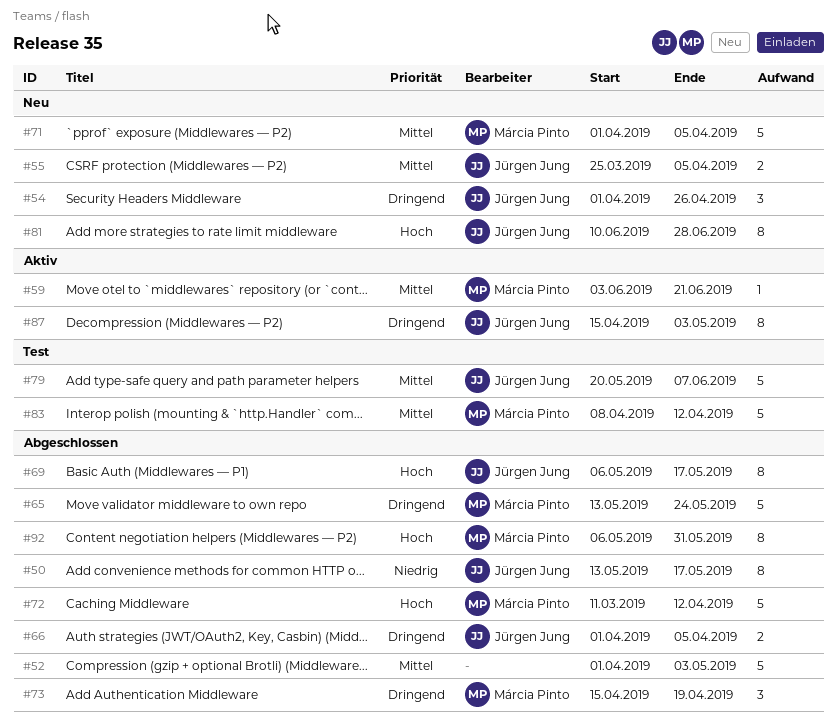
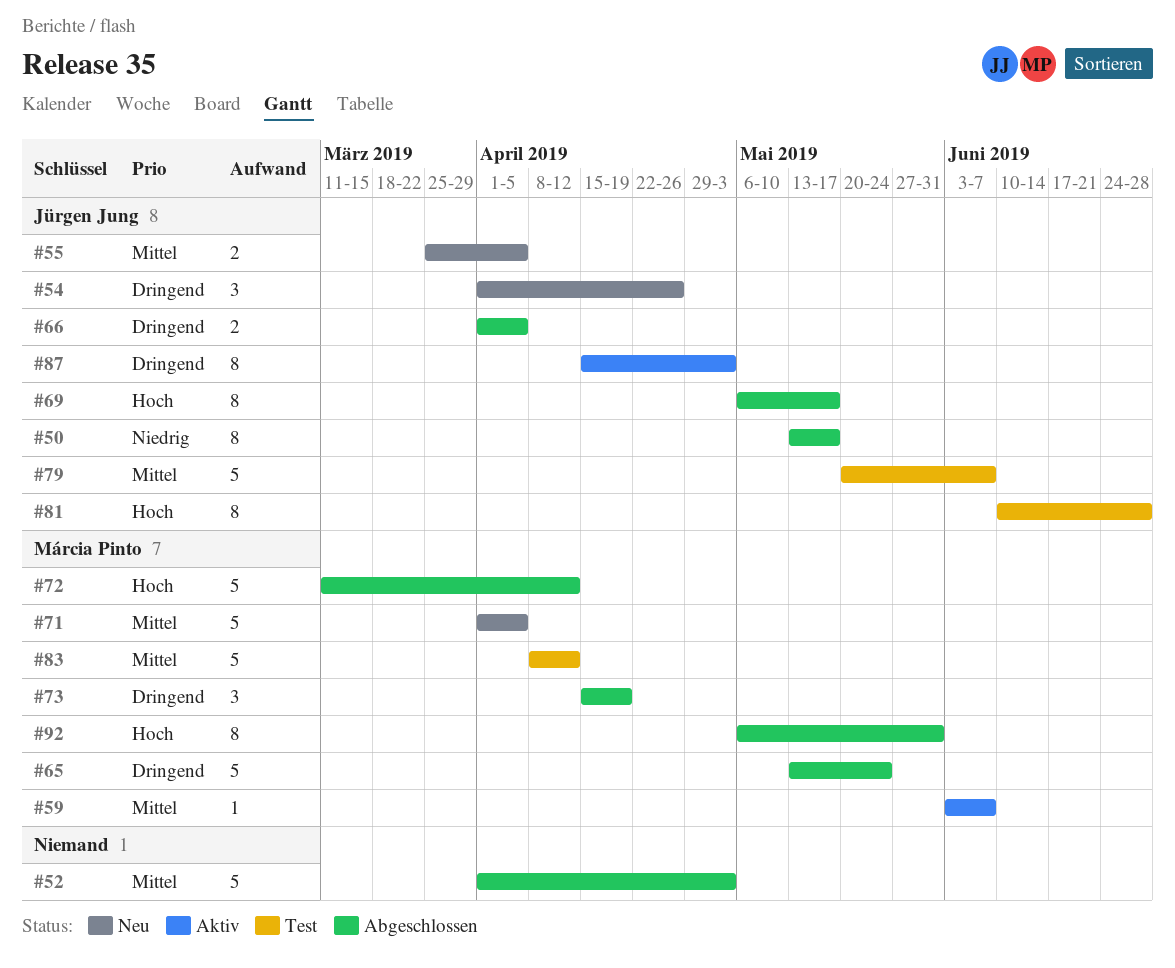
#59, due: Jun 21 -> Jun 7
#81, status: Neu -> Test

